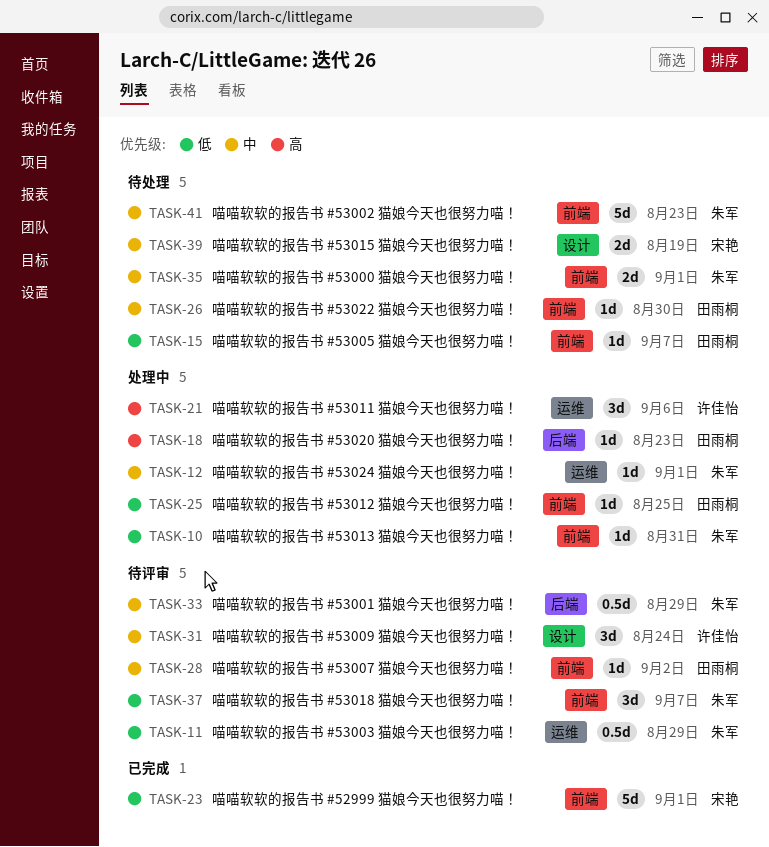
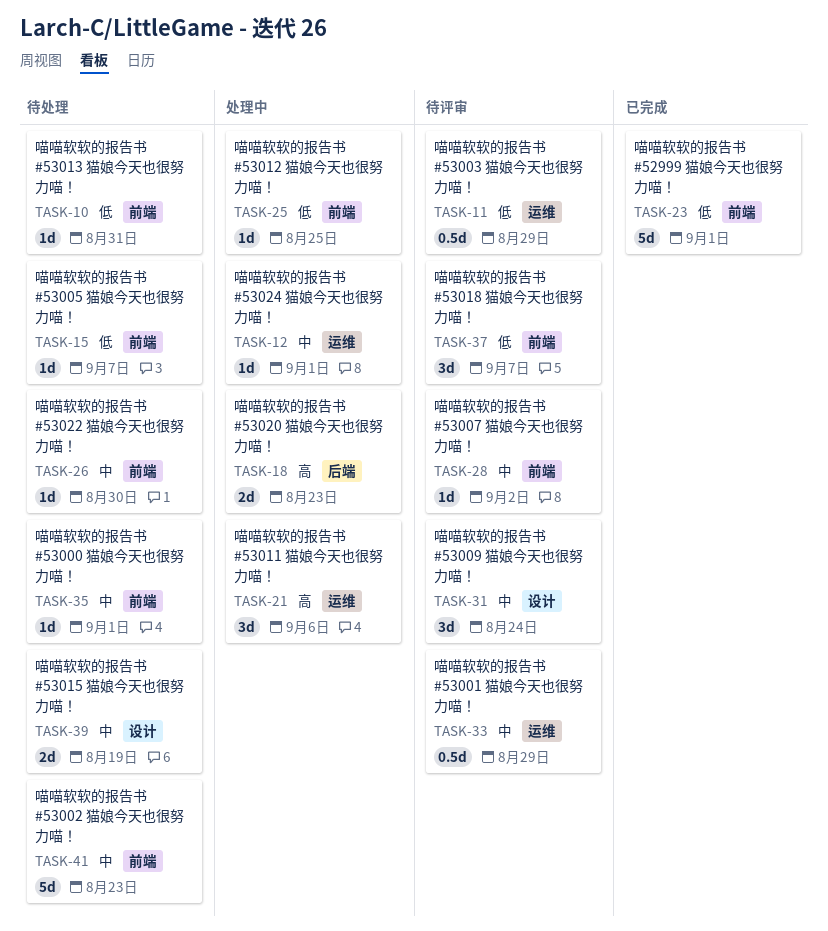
TASK-10, status: 处理中 -> 待处理
TASK-18, estimate: 1d -> 2d
TASK-33, label: 后端 -> 运维
TASK-35, estimate: 2d -> 1d

